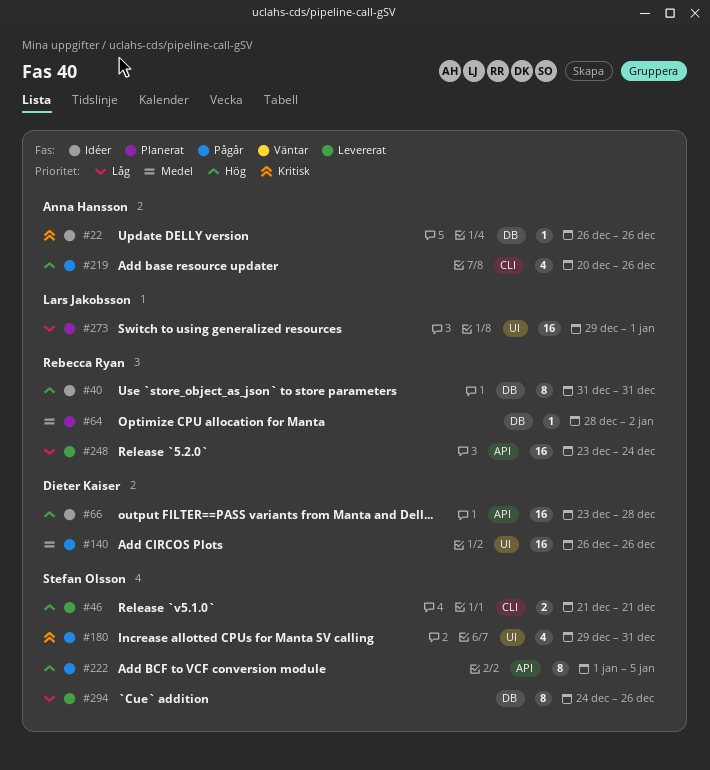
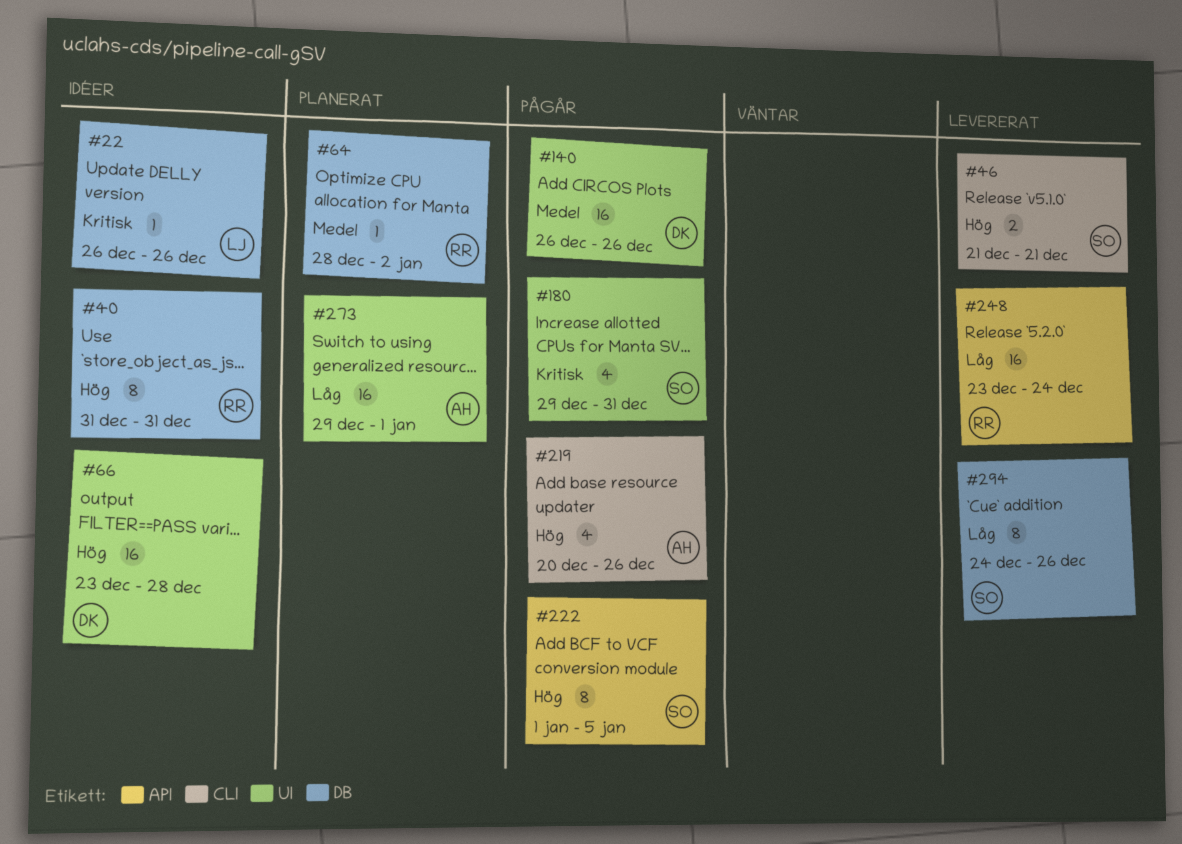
#22, owner: Anna Hansson -> Lars Jakobsson
#66, label: API -> UI
#273, owner: Lars Jakobsson -> Anna Hansson

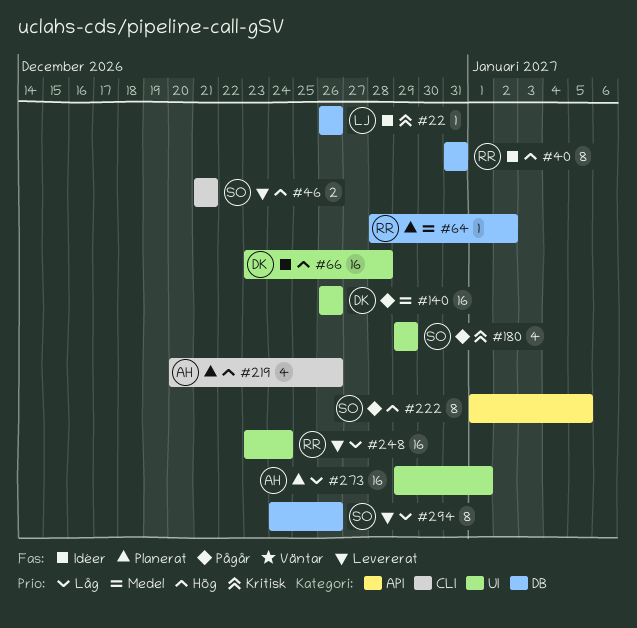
#180, due: Dec 31 -> Dec 29
#219, status: Pågår -> Planerat
#248, label: API -> UI

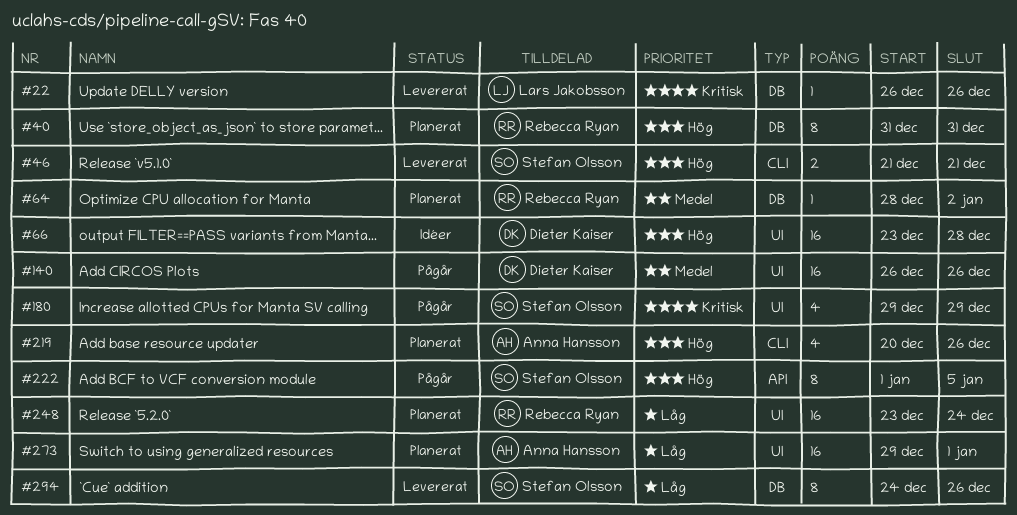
#22, status: Idéer -> Levererat
#40, status: Idéer -> Planerat
#248, status: Levererat -> Planerat

